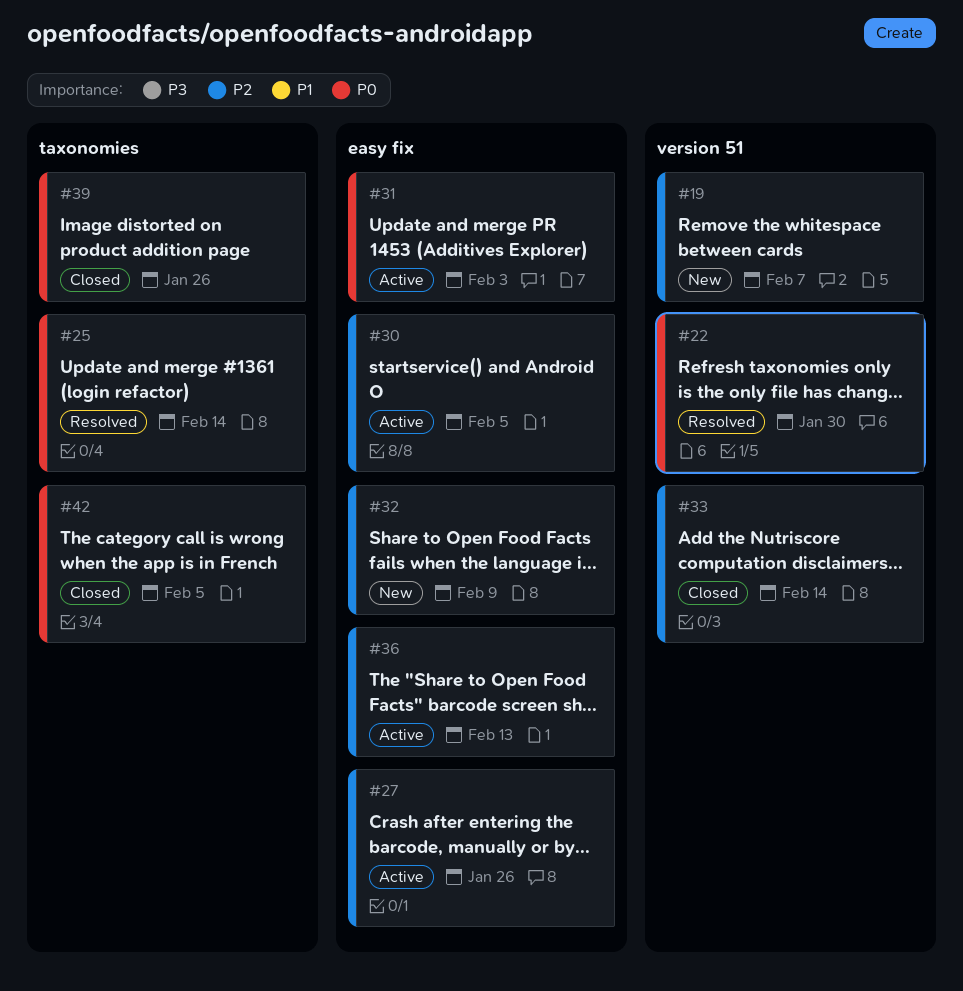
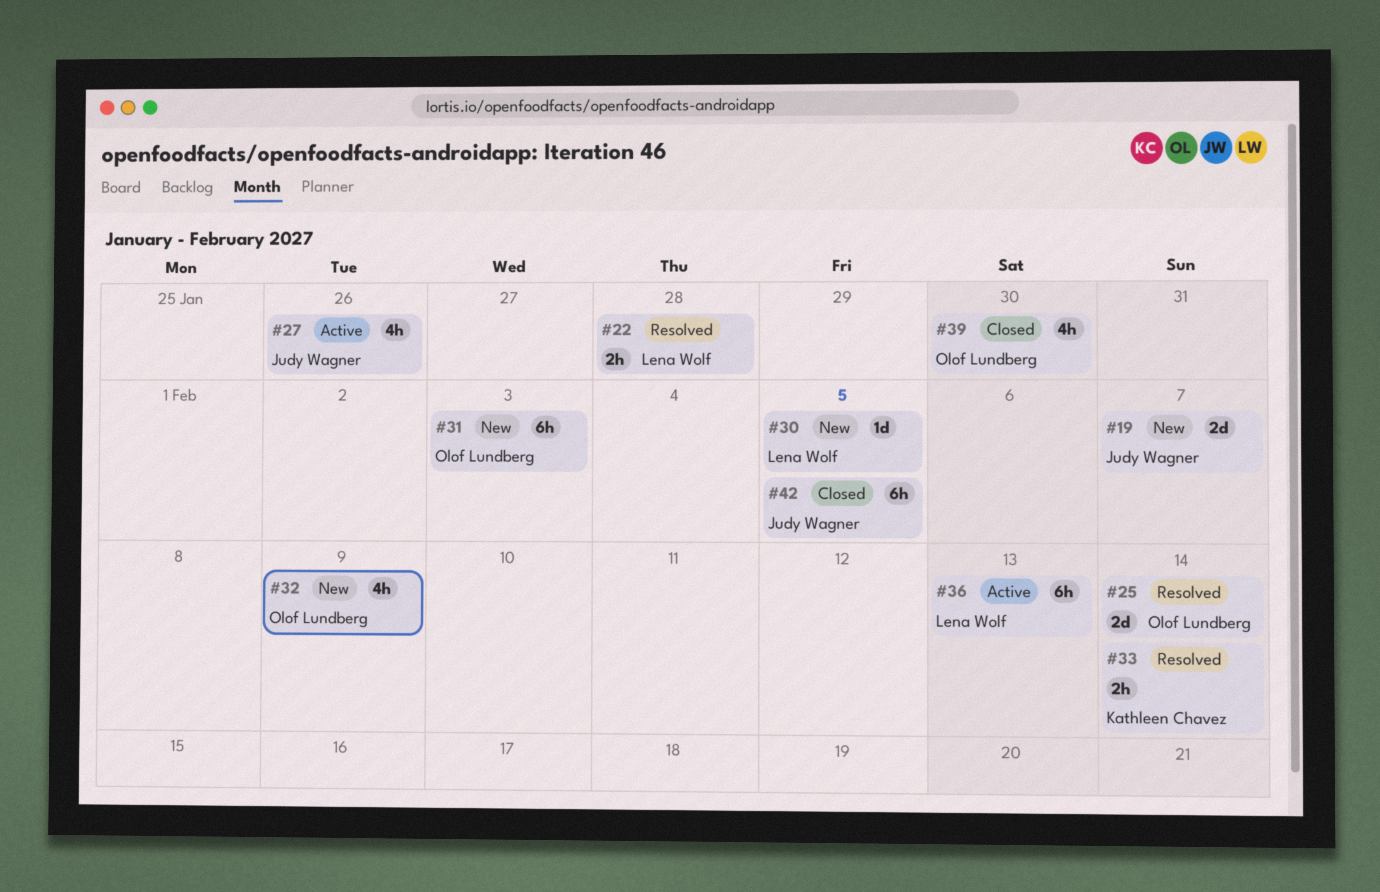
#22, due: Jan 30 -> Jan 28
#30, status: Active -> New
#31, status: Active -> New
#33, status: Closed -> Resolved
#39, due: Jan 26 -> Jan 30

